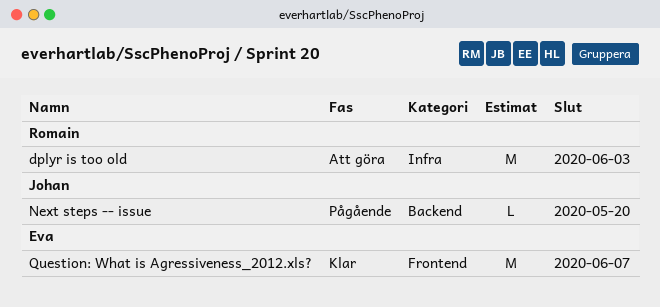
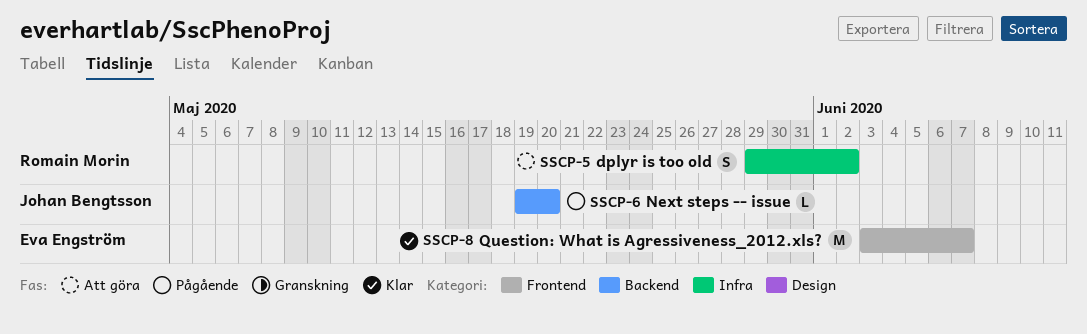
dplyr is too old, estimate: M -> S
dplyr is too old, due: Jun 3 -> Jun 2

